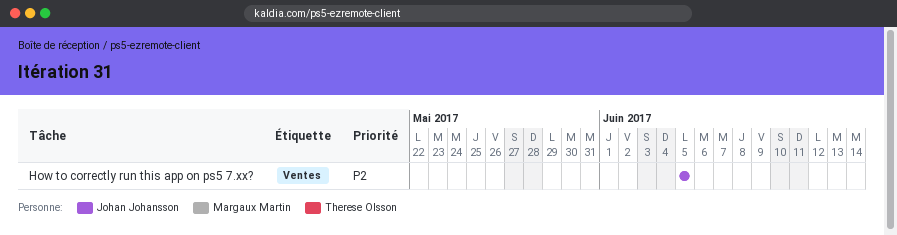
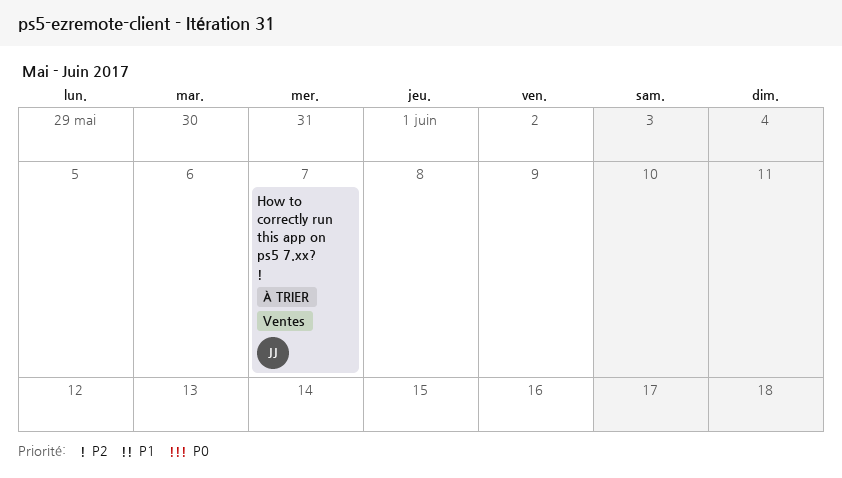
How to correctly run this app on ps5 7.xx?, due: Jun 5 -> Jun 7

